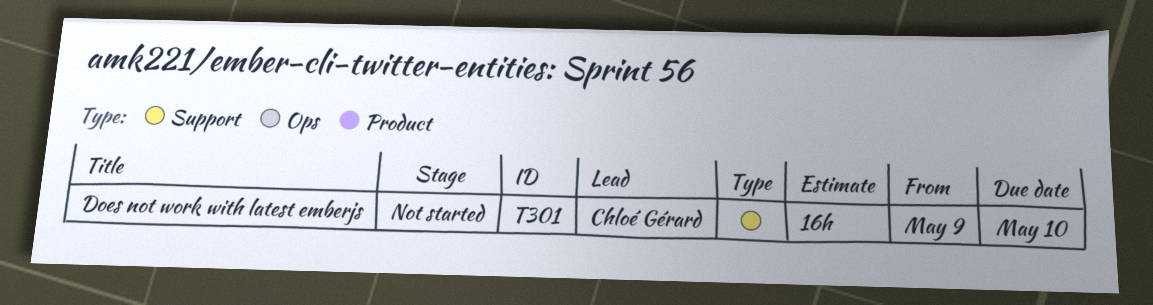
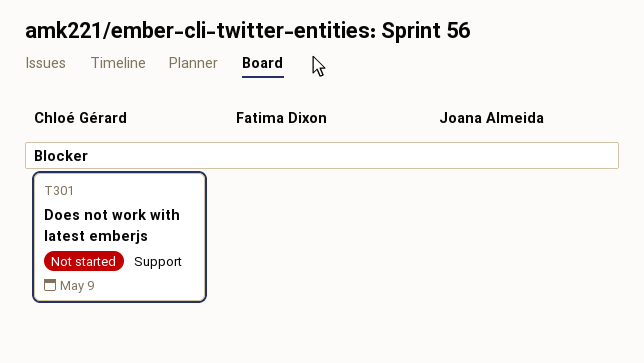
T301, due: May 10 -> May 9

